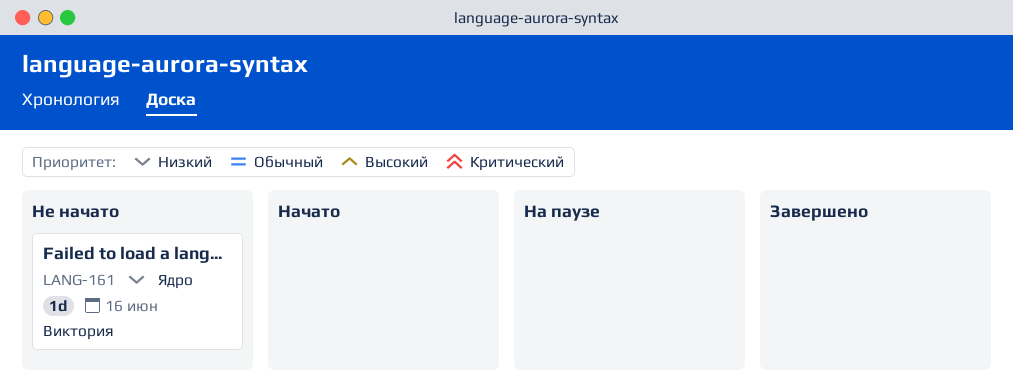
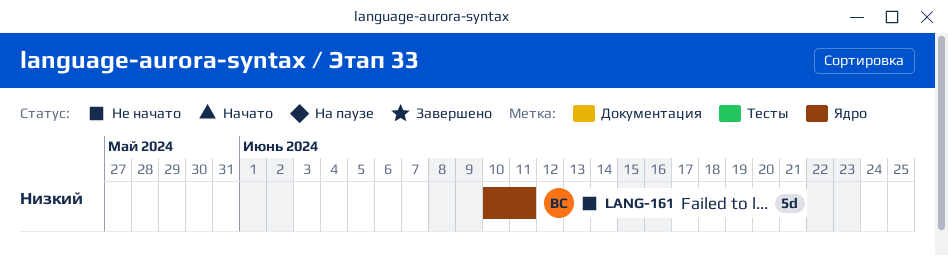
LANG-161, estimate: 1d -> 5d
LANG-161, due: Jun 16 -> Jun 11

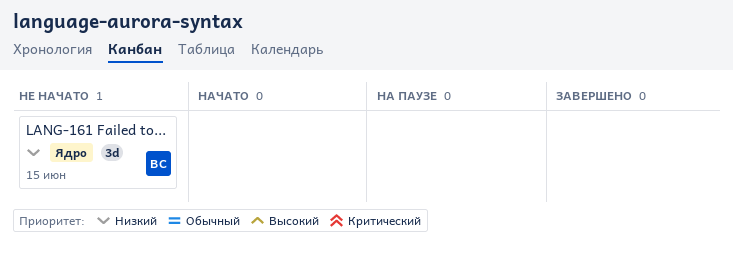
LANG-161, estimate: 5d -> 3d
LANG-161, due: Jun 11 -> Jun 15

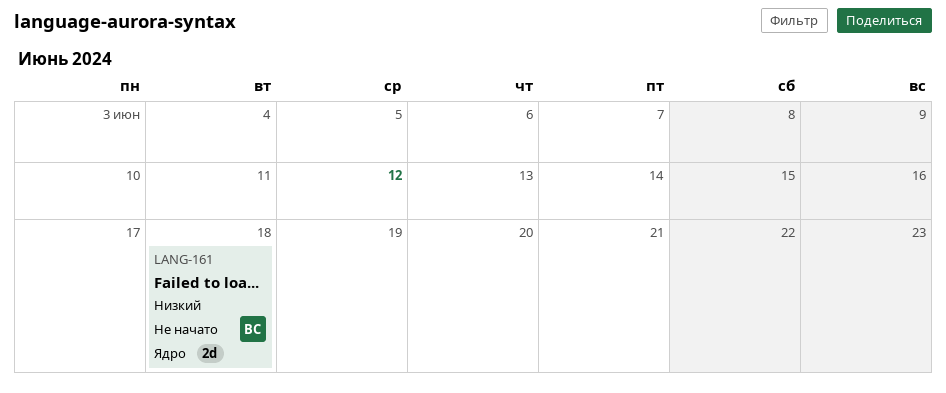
LANG-161, estimate: 3d -> 2d
LANG-161, due: Jun 15 -> Jun 18

